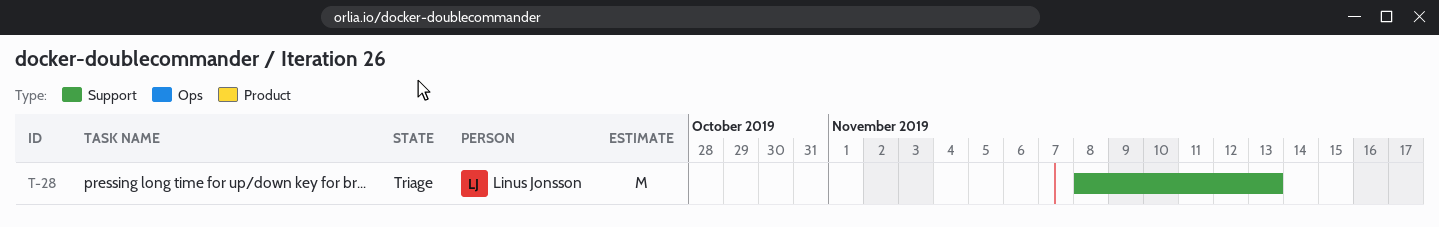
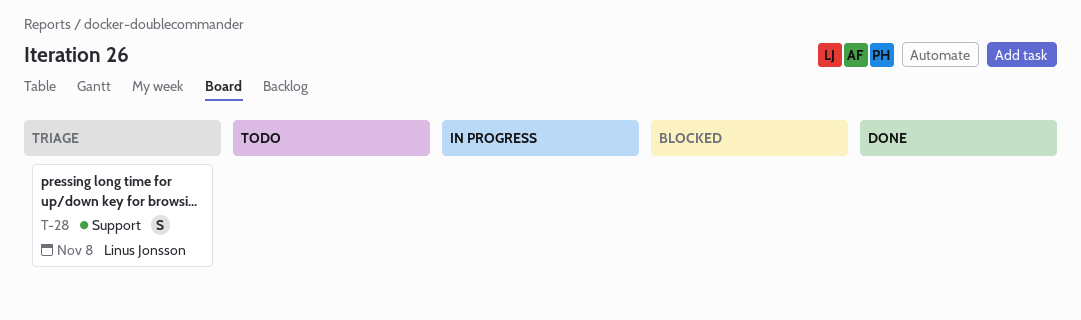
T-28, estimate: M -> S
T-28, due: Nov 13 -> Nov 8

